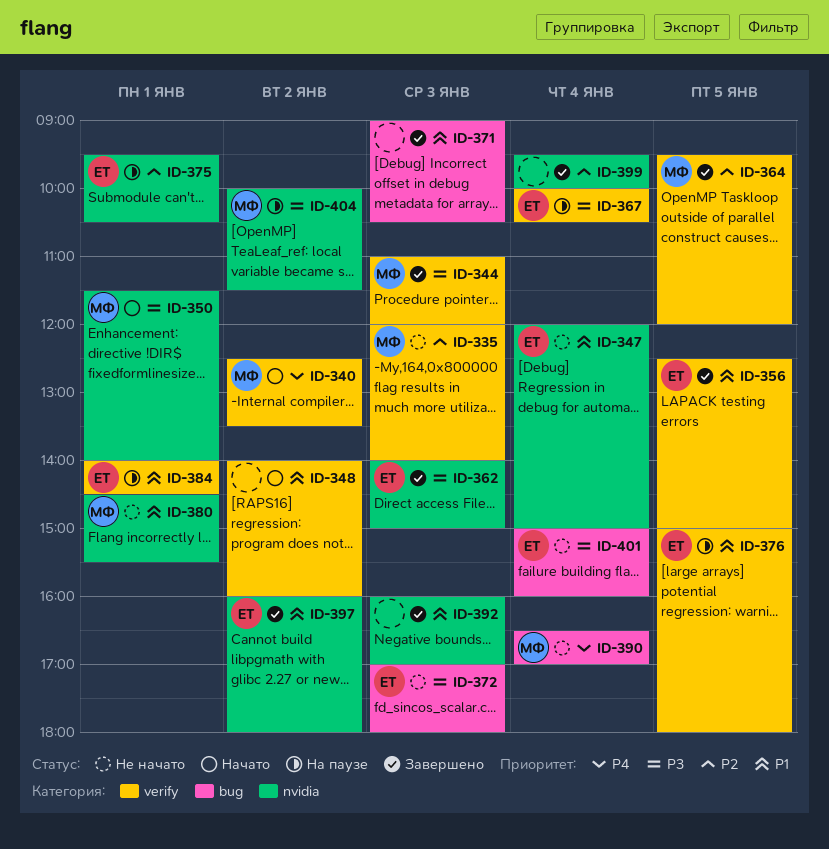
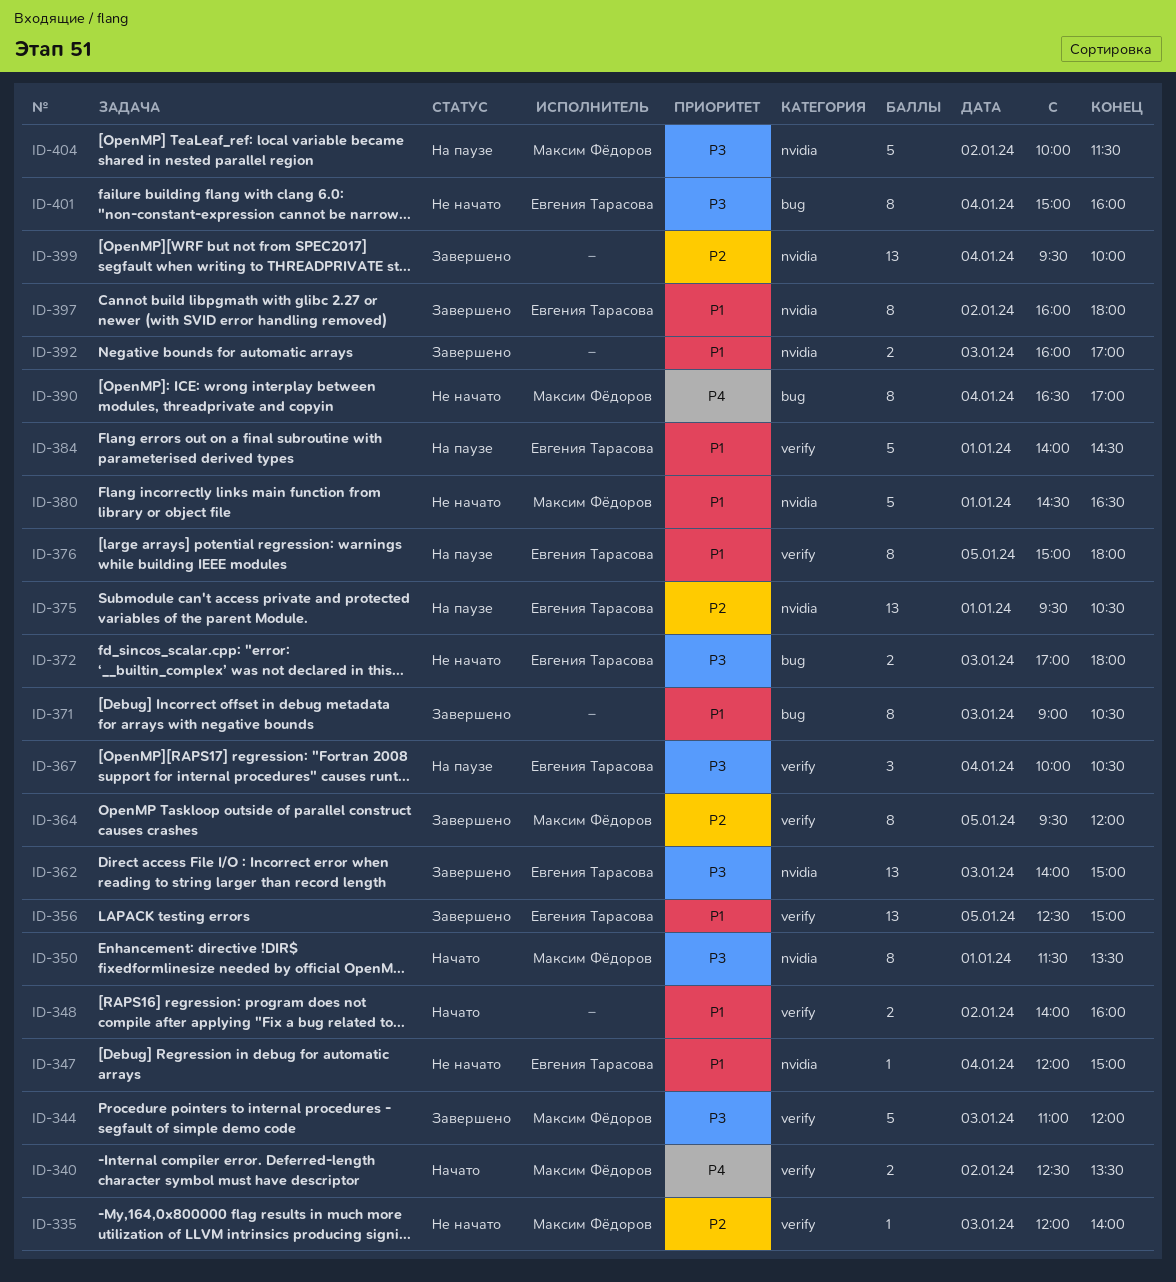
ID-350, ends: 14:00 -> 13:30
ID-380, ends: 15:30 -> 16:30

